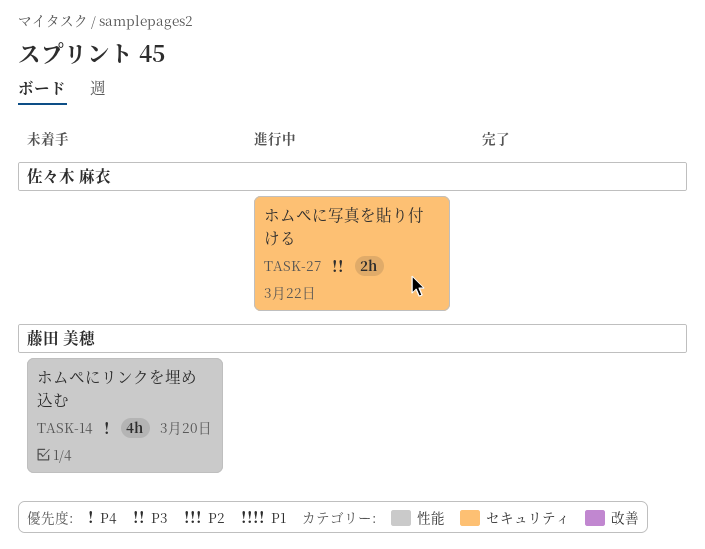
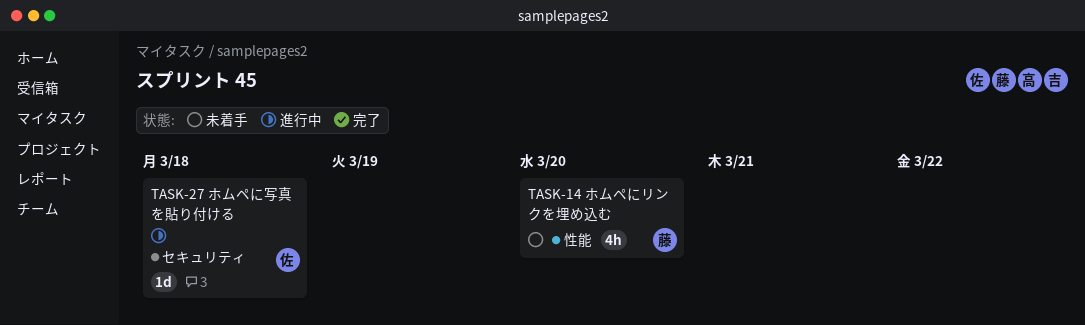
TASK-27, estimate: 2h -> 1d
TASK-27, due: Mar 22 -> Mar 18

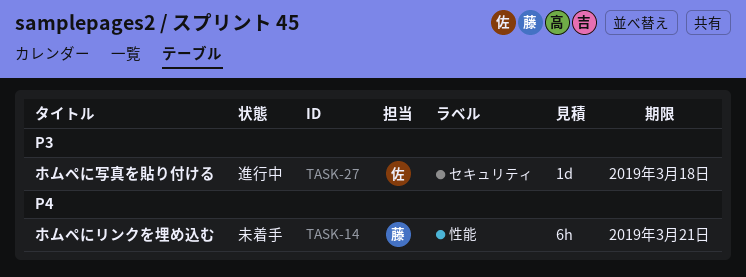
TASK-14, estimate: 4h -> 6h
TASK-14, due: Mar 20 -> Mar 21

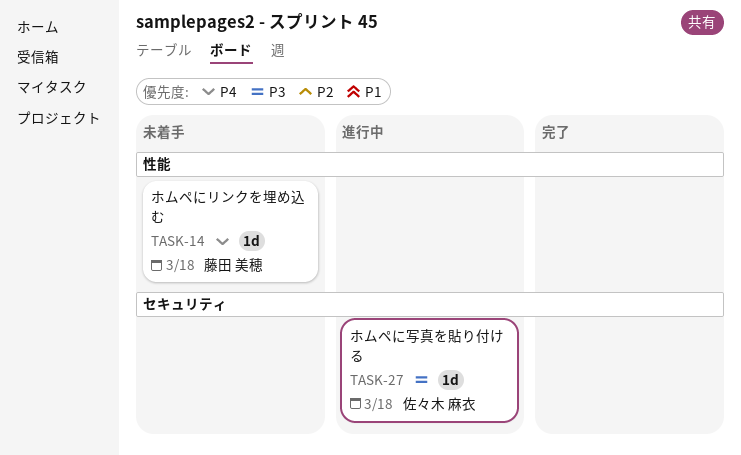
TASK-14, estimate: 6h -> 1d
TASK-14, due: Mar 21 -> Mar 18

